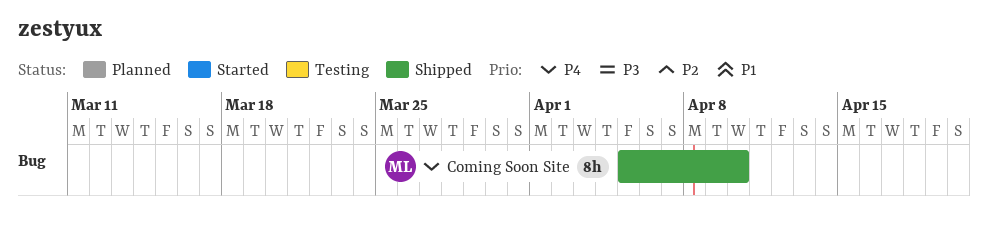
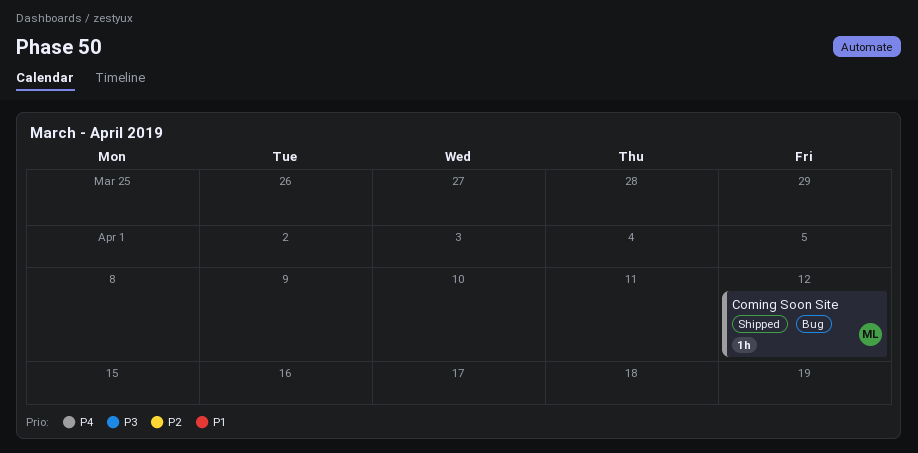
Coming Soon Site, estimate: 8h -> 1h
Coming Soon Site, due: Apr 10 -> Apr 12

